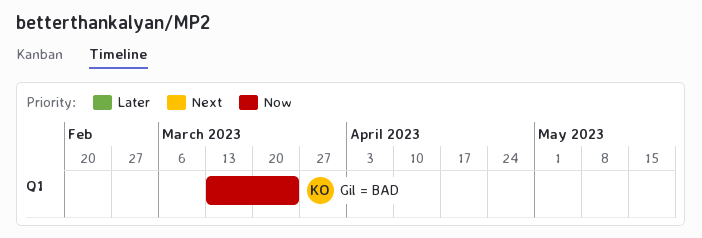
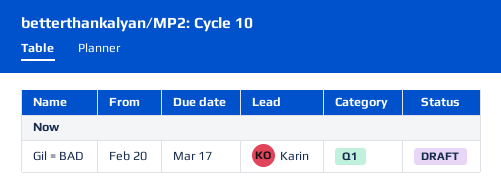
Gil = BAD, start: Mar 13 -> Feb 20
Gil = BAD, due: Mar 24 -> Mar 17

